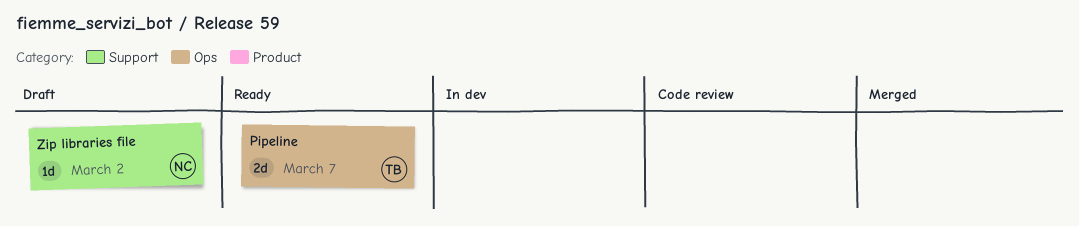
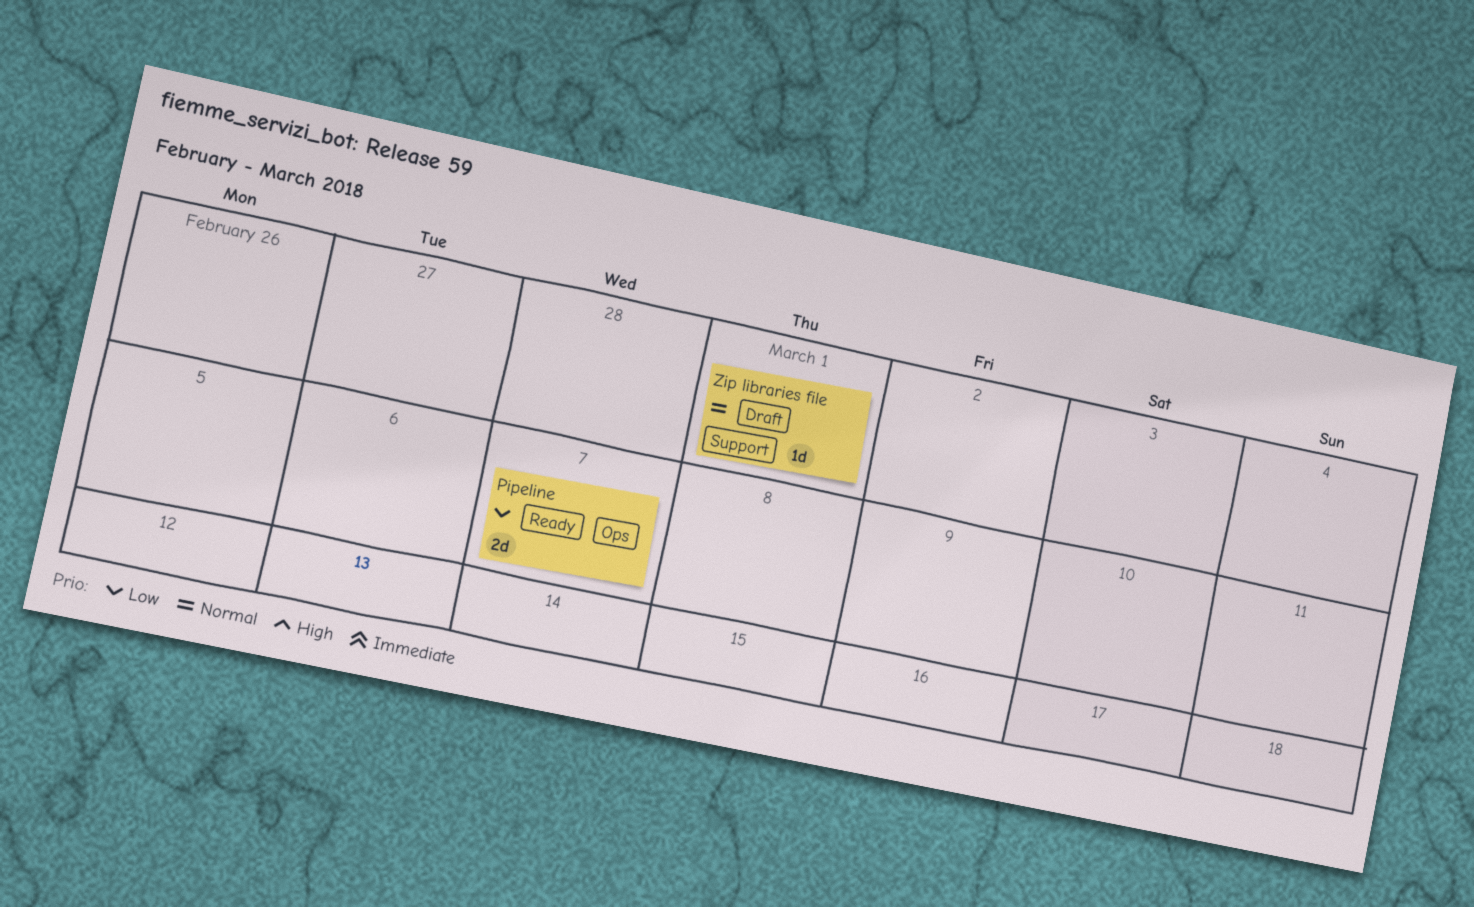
Zip libraries file, due: Mar 2 -> Mar 1

